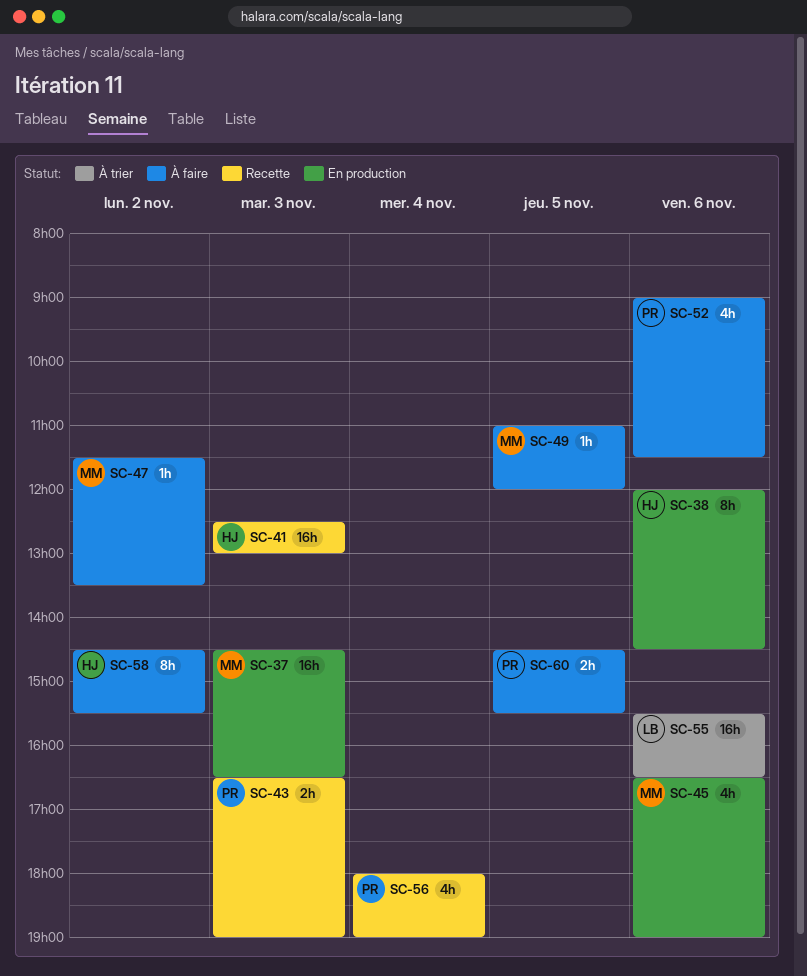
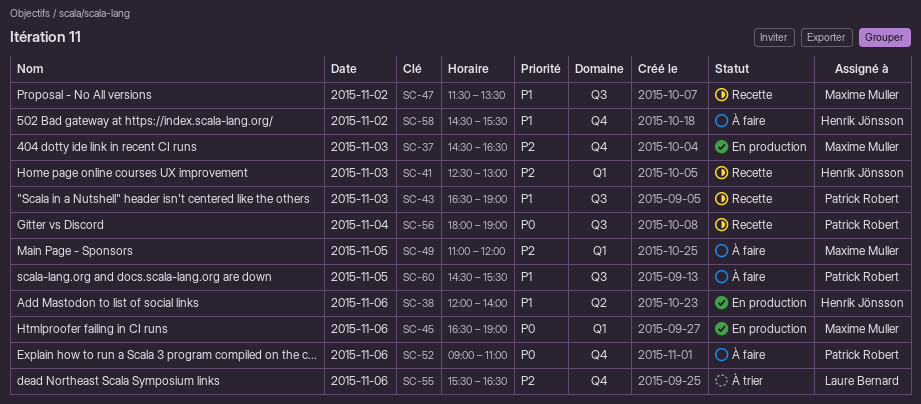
SC-38, ends: 14:30 -> 14:00
SC-47, status: À faire -> Recette
SC-52, ends: 11:30 -> 11:00

